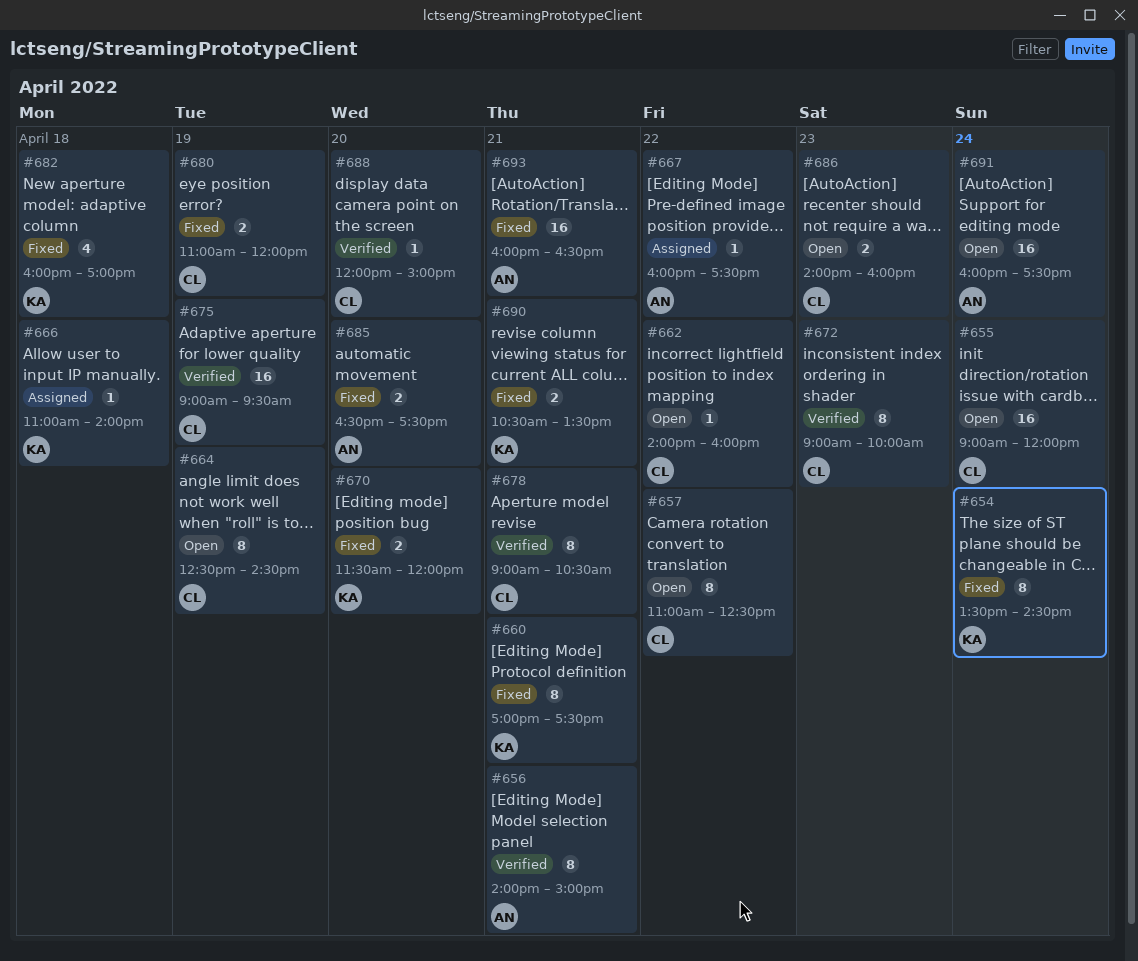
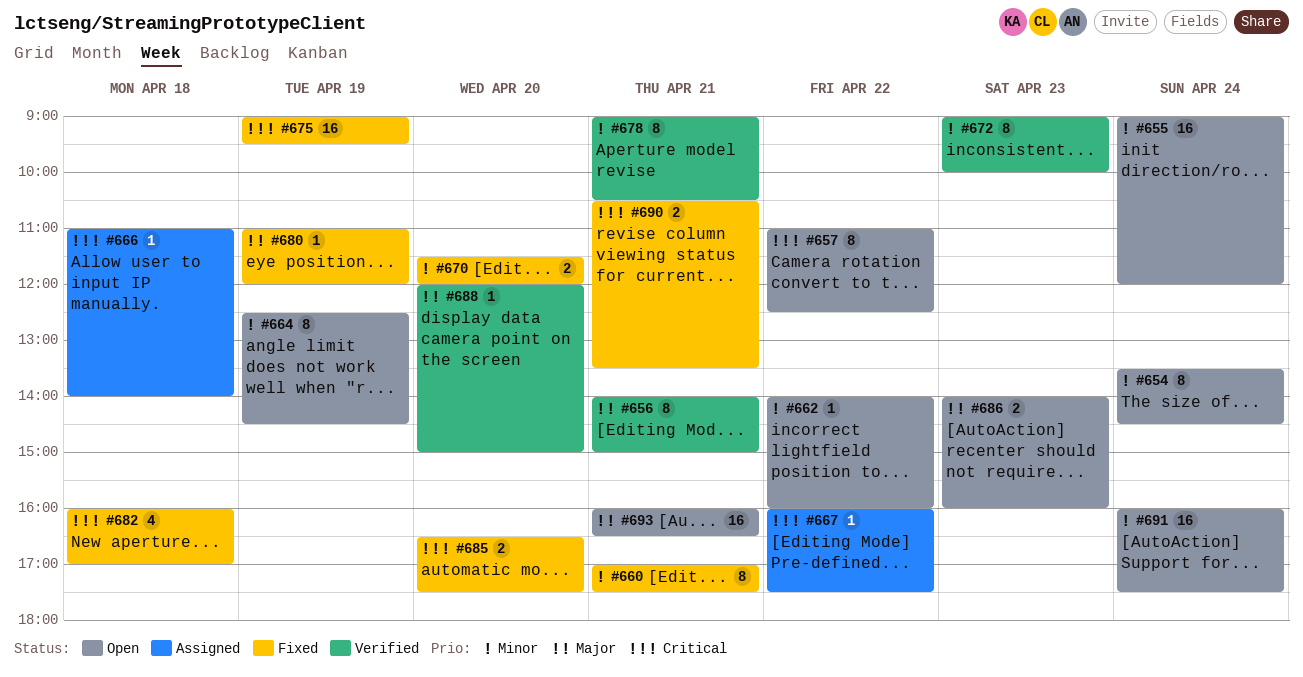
#654, status: Fixed -> Open
#675, status: Verified -> Fixed
#680, estimate: 2 -> 1
#693, status: Fixed -> Open

